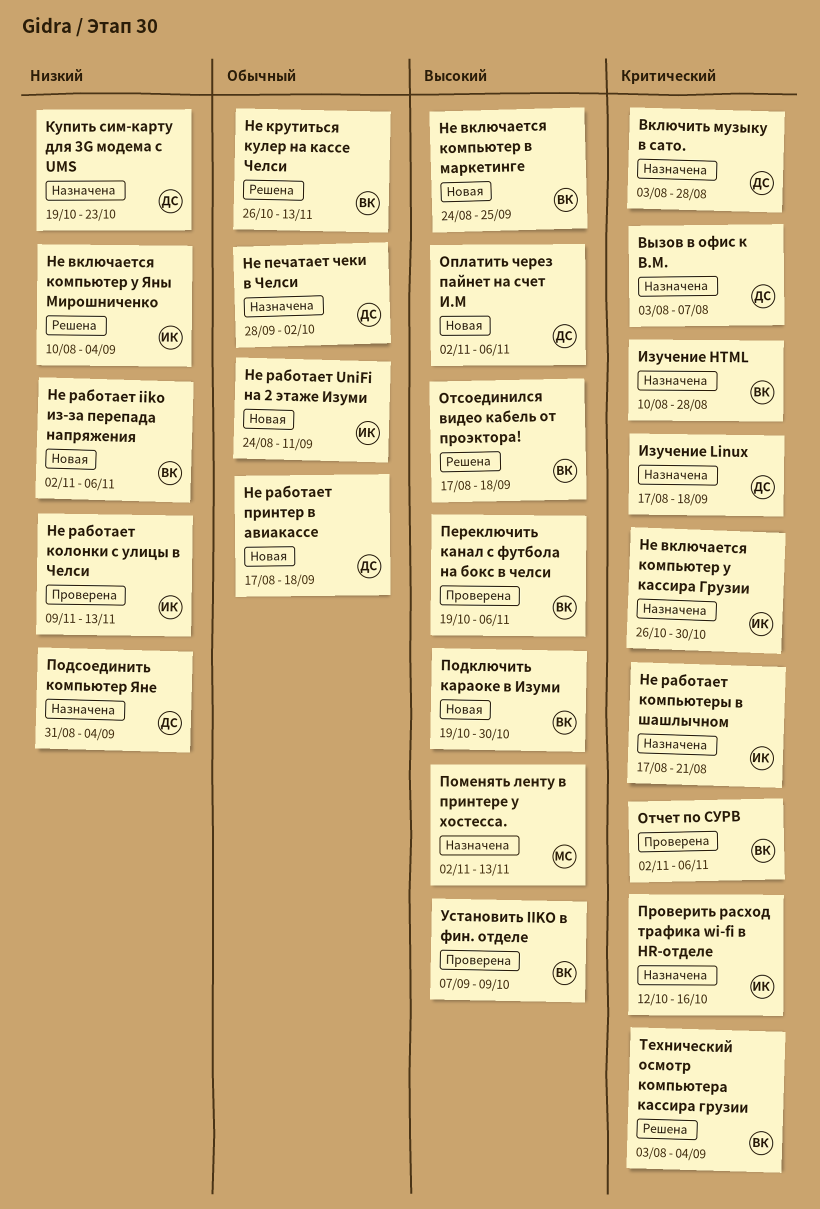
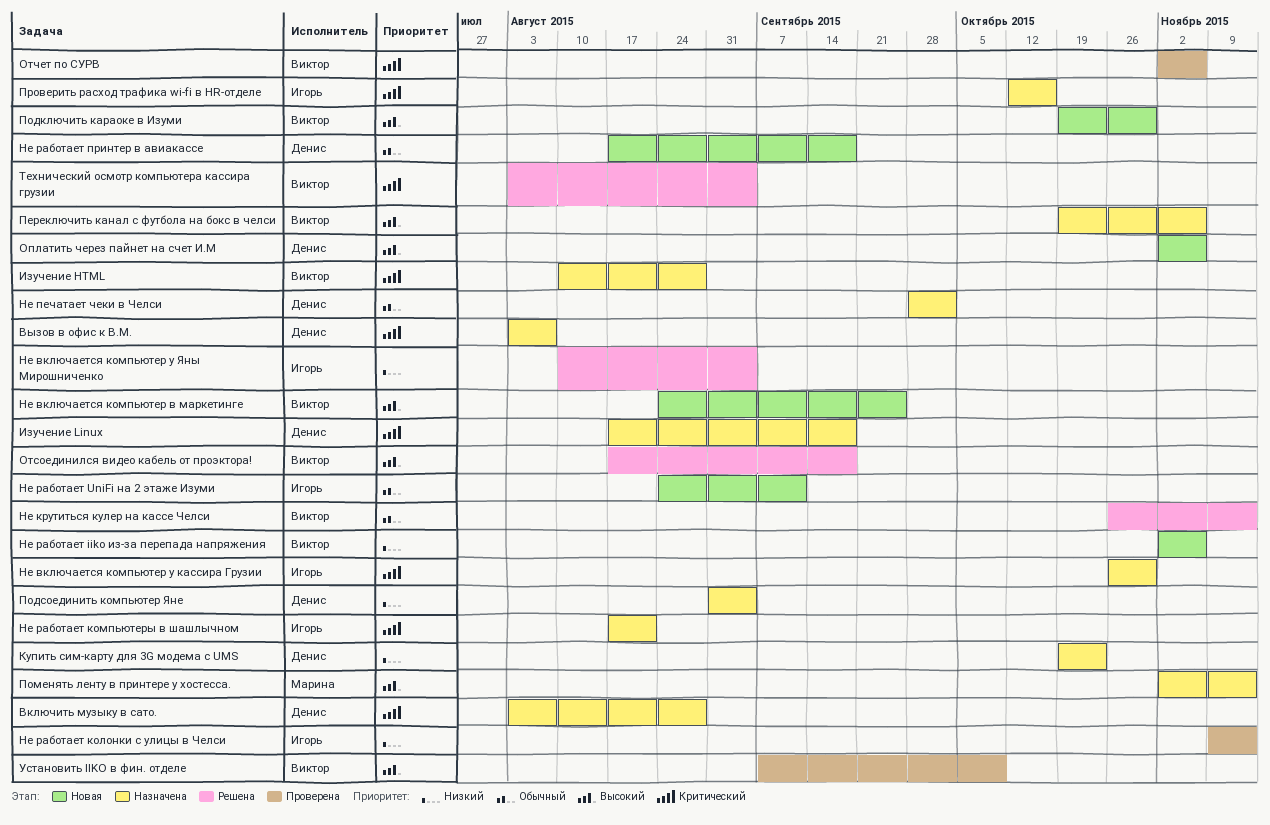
Переключить канал с футбола на бокс в челси, status: Проверена -> Назначена

